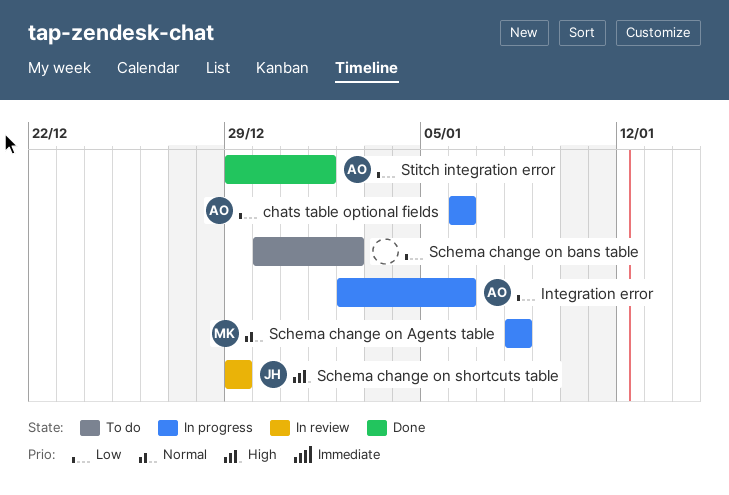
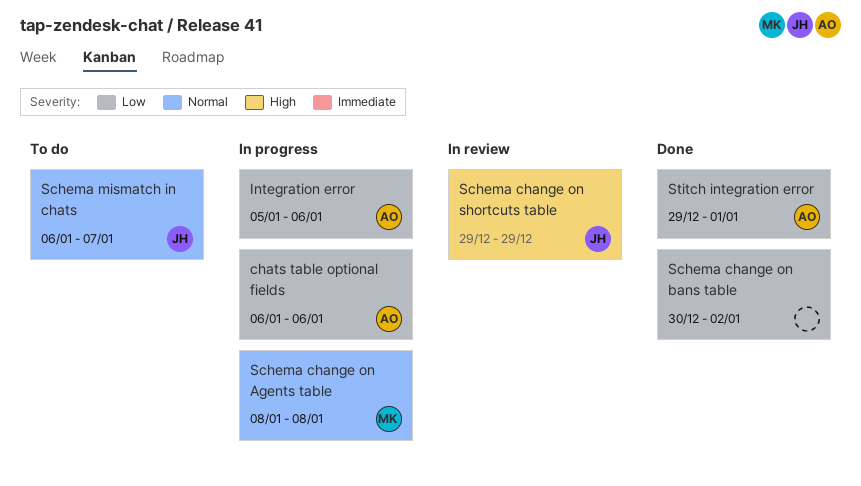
Integration error, start: Jan 2 -> Jan 5
Schema change on bans table, status: To do -> Done
Schema mismatch in chats: none -> present

